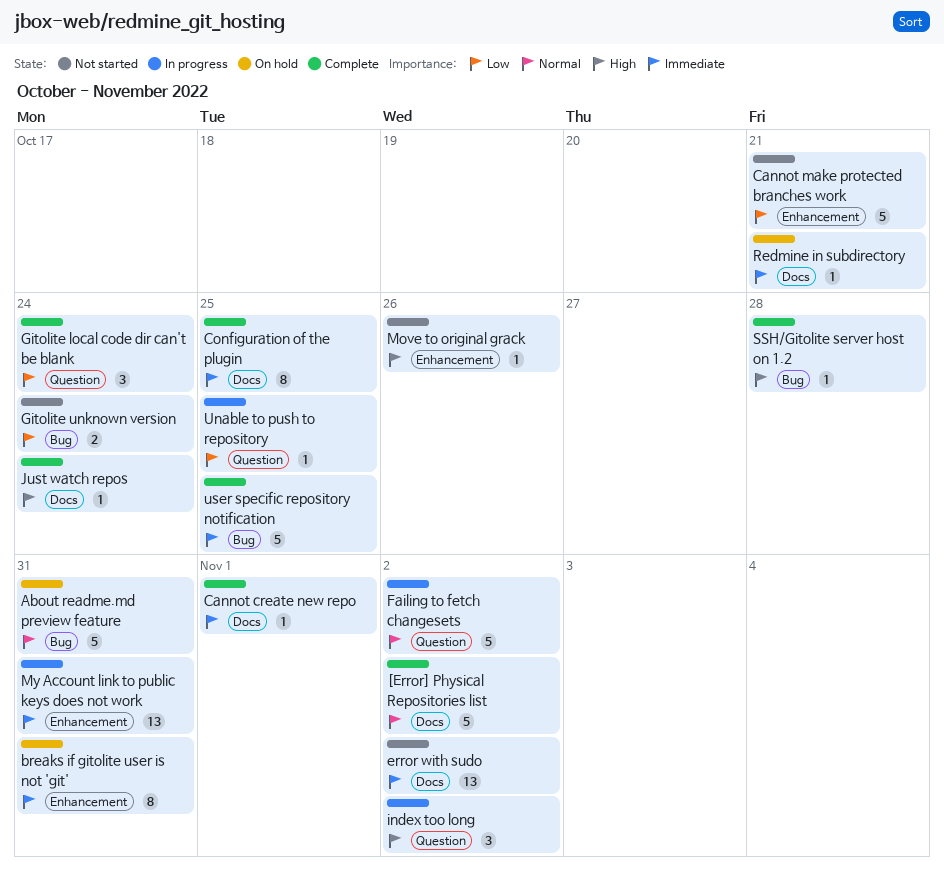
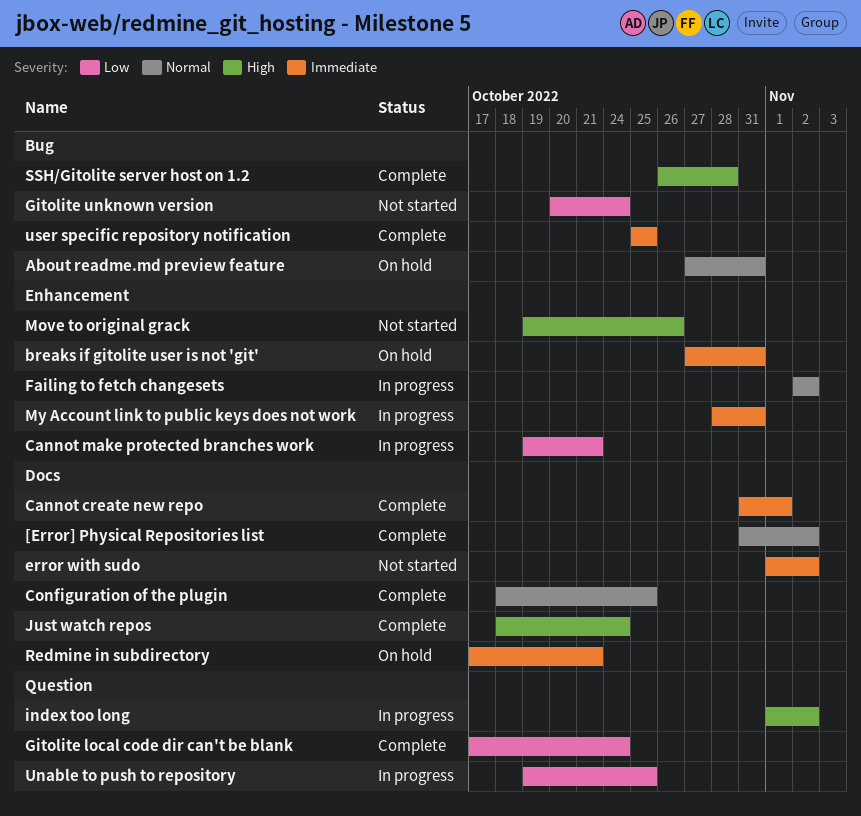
Cannot make protected branches work, status: Not started -> In progress
Configuration of the plugin, priority: Immediate -> Normal
Failing to fetch changesets, label: Question -> Enhancement

